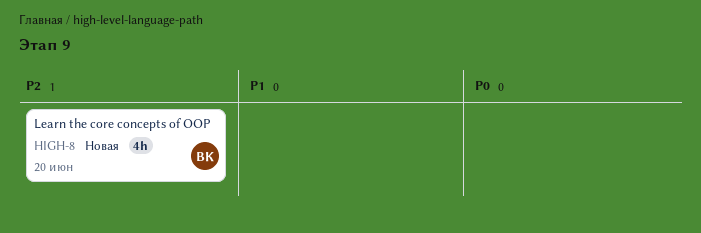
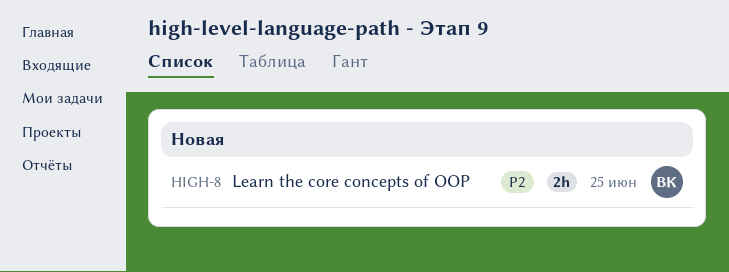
HIGH-8, estimate: 4h -> 2h
HIGH-8, due: Jun 20 -> Jun 25

